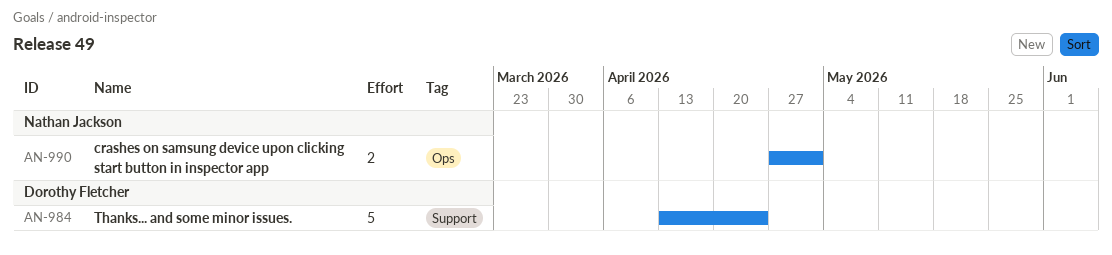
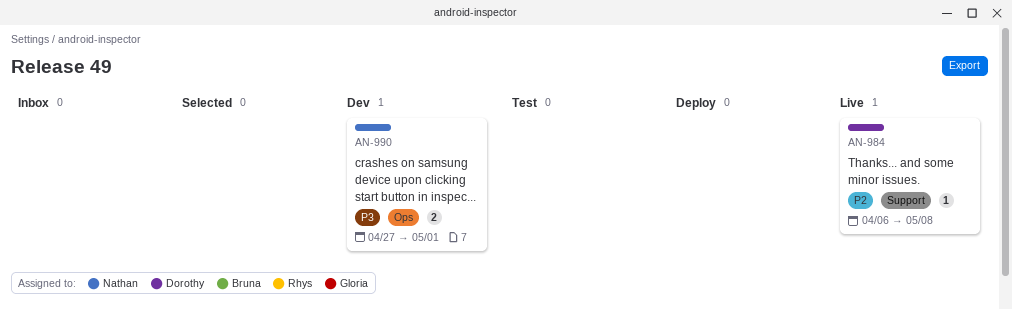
AN-984, estimate: 5 -> 1
AN-984, start: Apr 13 -> Apr 6
AN-984, due: Apr 24 -> May 8

